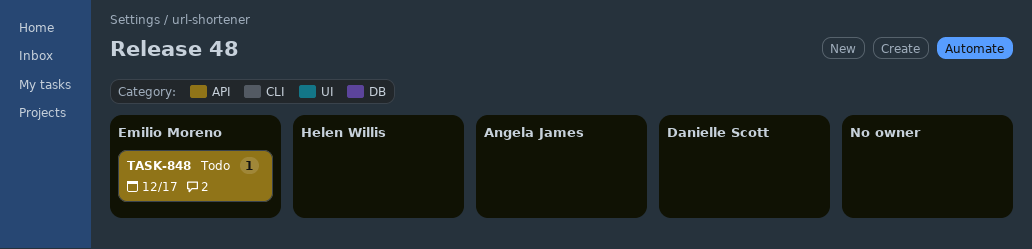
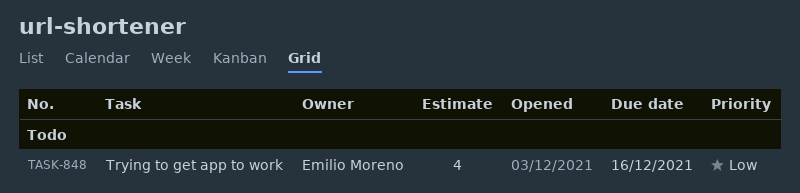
TASK-848, estimate: 1 -> 4
TASK-848, due: Dec 17 -> Dec 16

